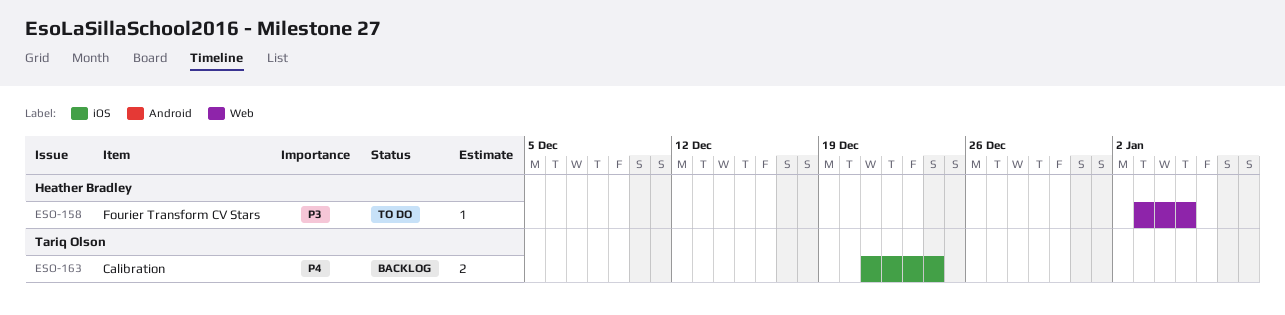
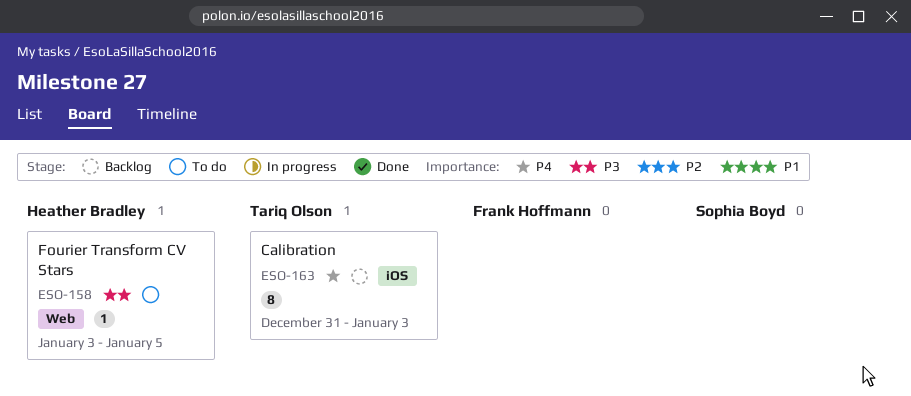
ESO-163, estimate: 2 -> 8
ESO-163, start: Dec 21 -> Dec 31
ESO-163, due: Dec 24 -> Jan 3

